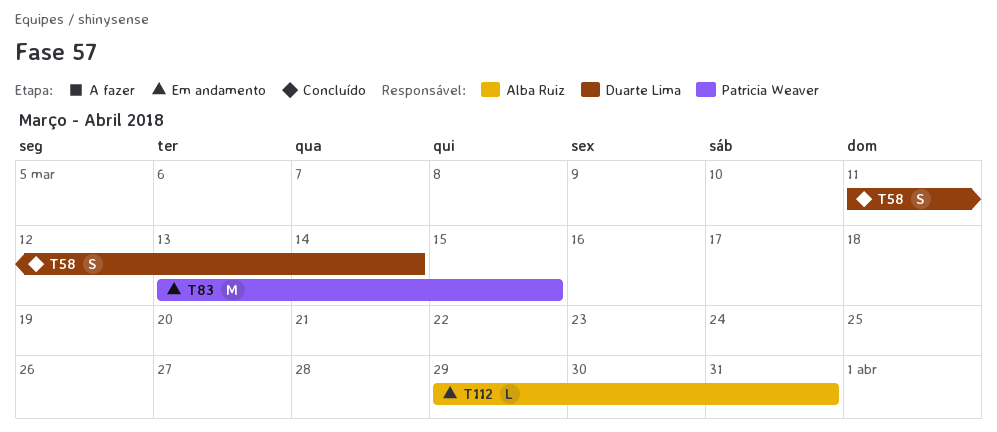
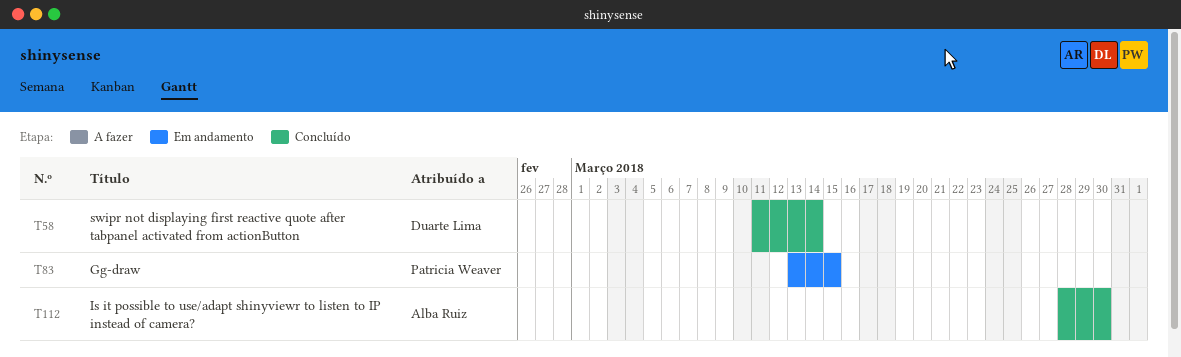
T112, status: Em andamento -> Concluído
T112, start: Mar 29 -> Mar 28
T112, due: Mar 31 -> Mar 30

